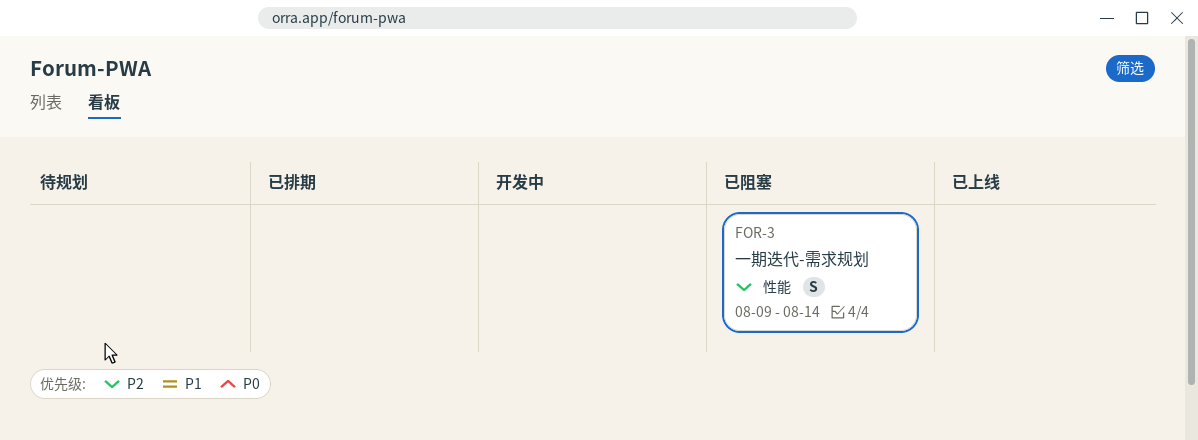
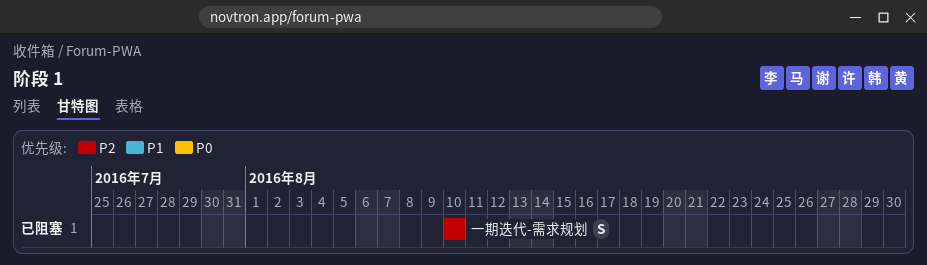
一期迭代-需求规划, start: Aug 9 -> Aug 10
一期迭代-需求规划, due: Aug 14 -> Aug 10

